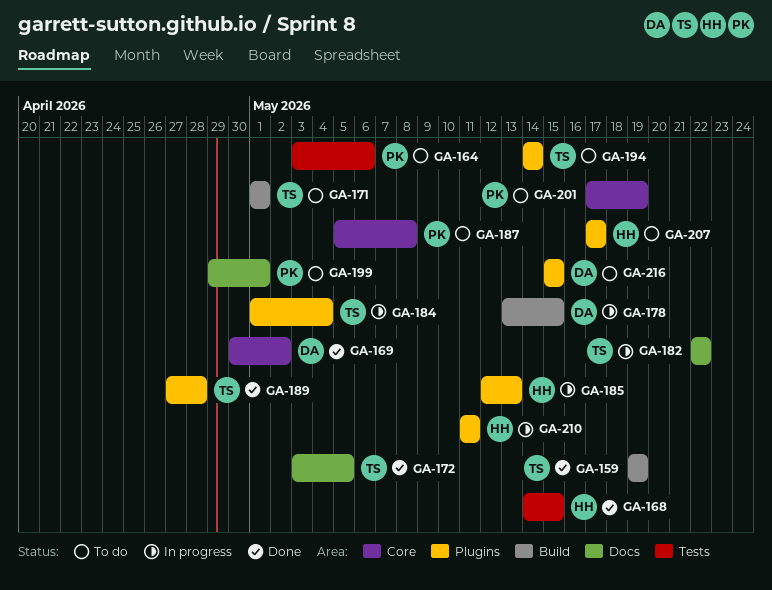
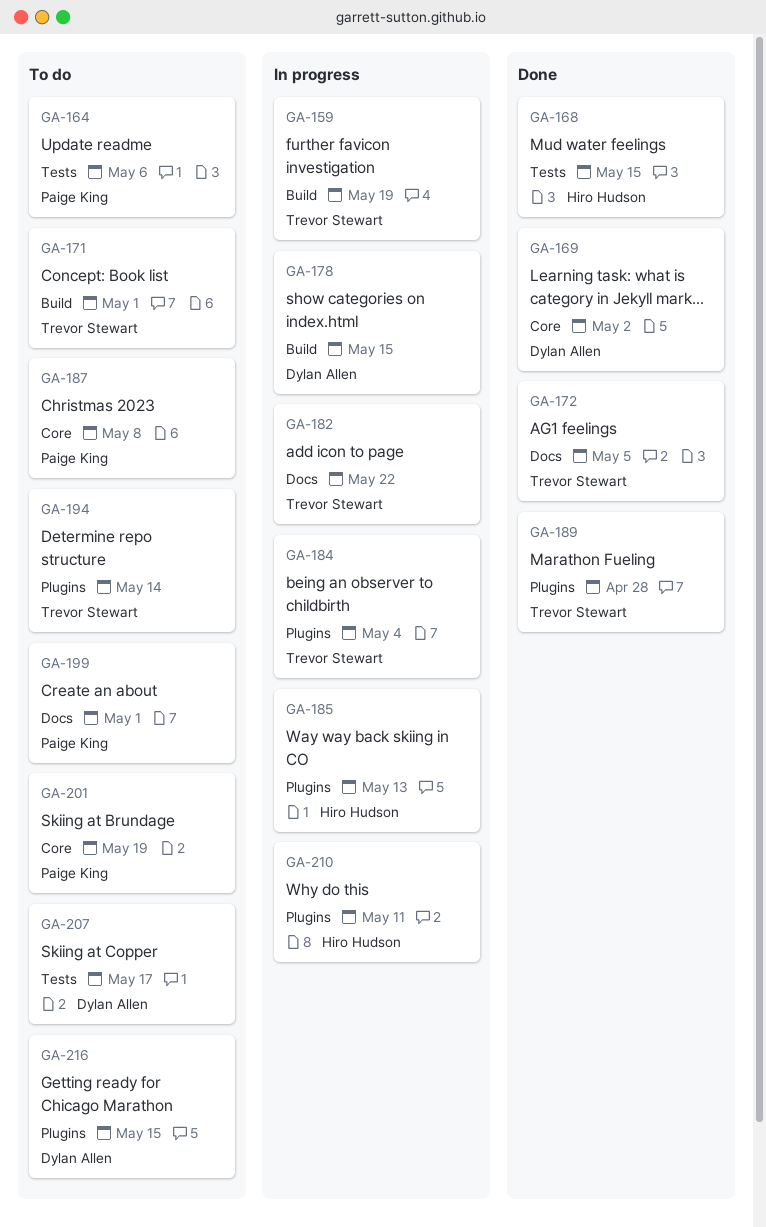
GA-159, status: Done -> In progress
GA-207, owner: Hiro Hudson -> Dylan Allen
GA-207, label: Plugins -> Tests

